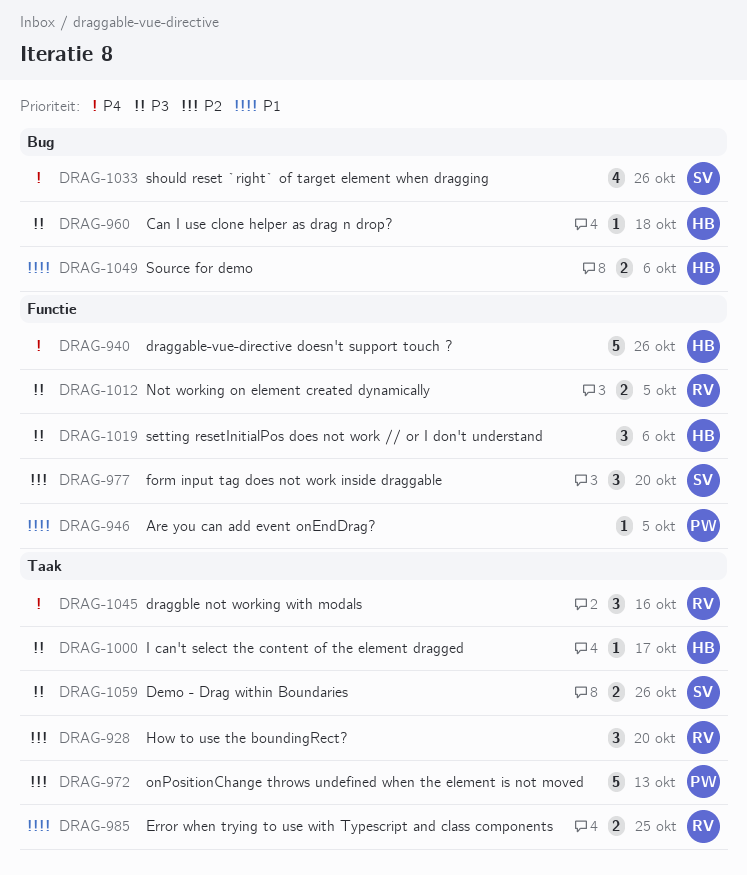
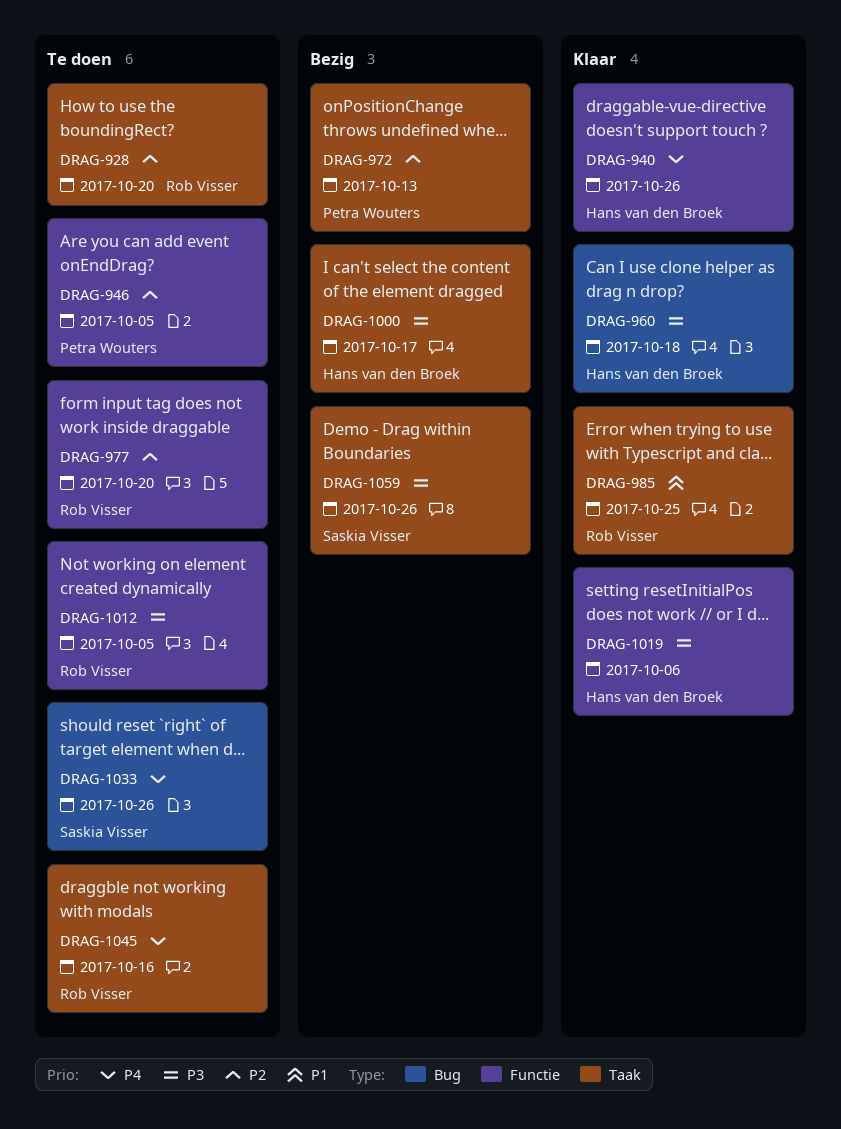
DRAG-946, priority: P1 -> P2
DRAG-977, owner: Saskia Visser -> Rob Visser
DRAG-1049: present -> none

